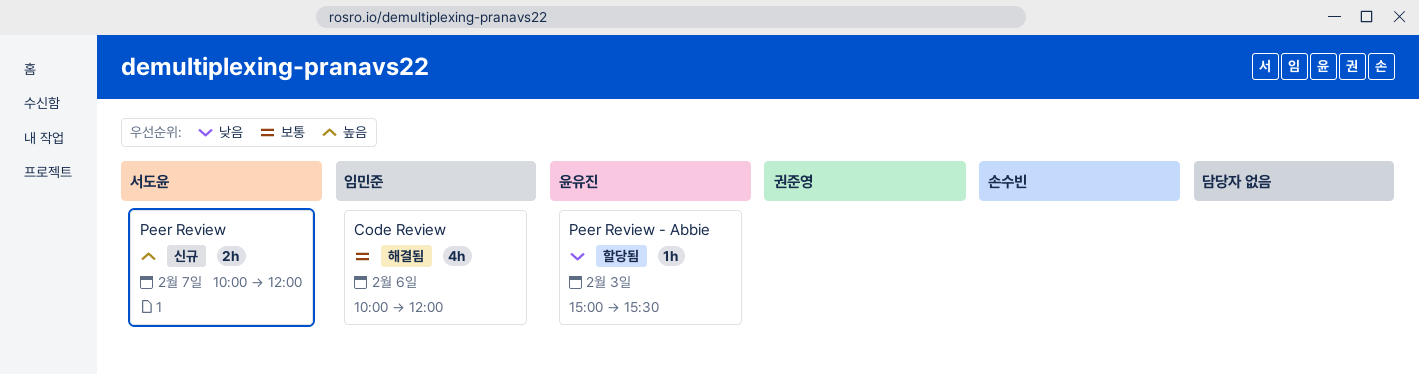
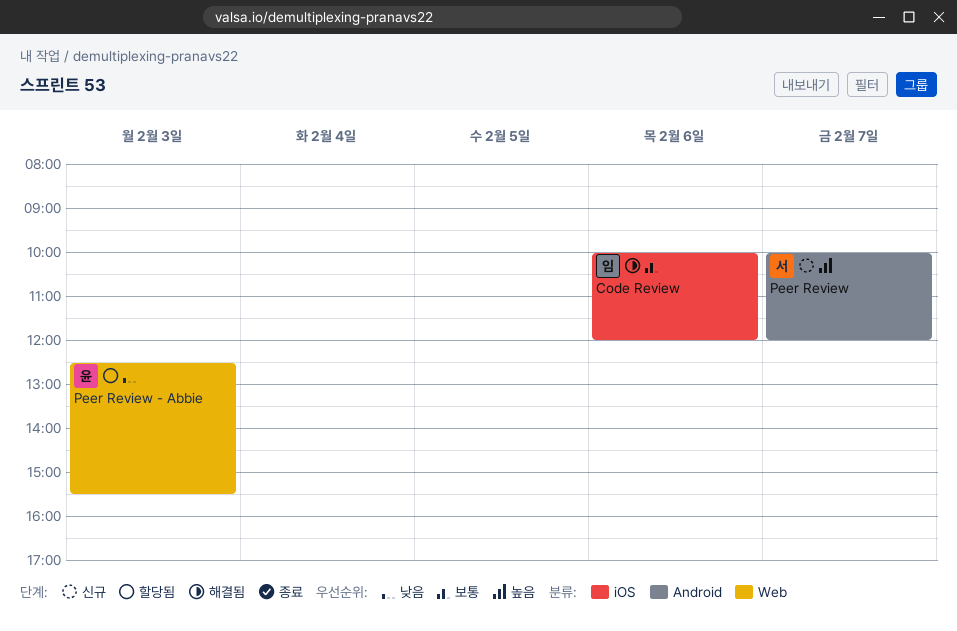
Peer Review - Abbie, begins: 15:00 -> 12:30

